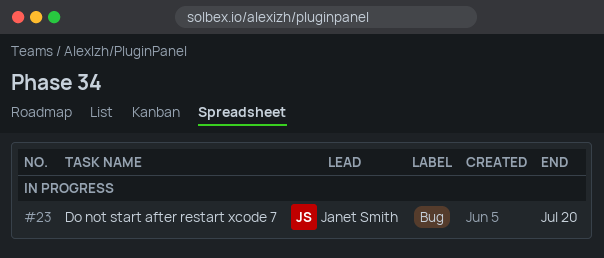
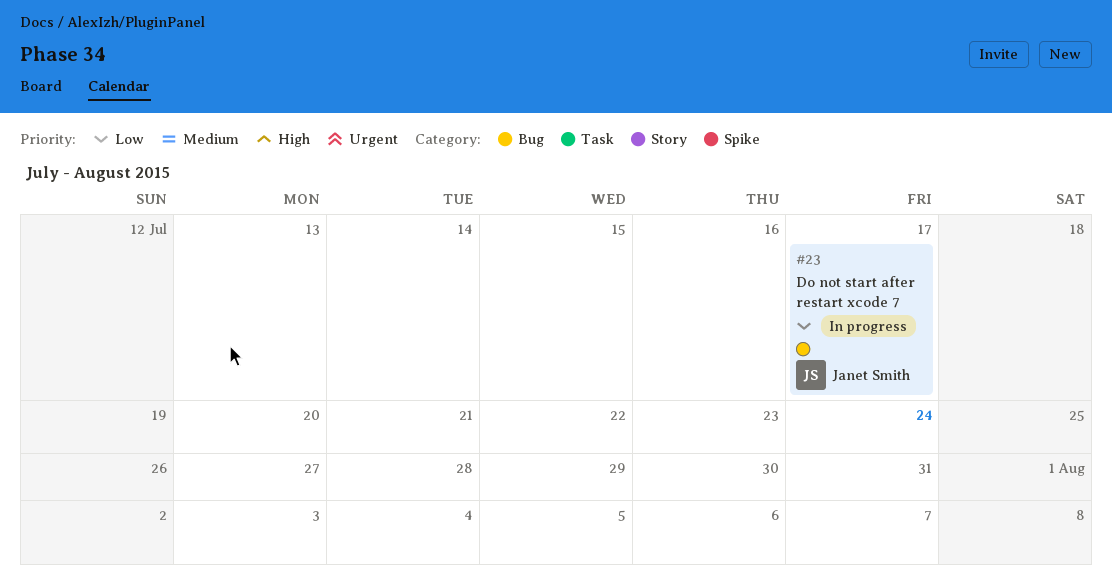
#23, due: Jul 20 -> Jul 17

